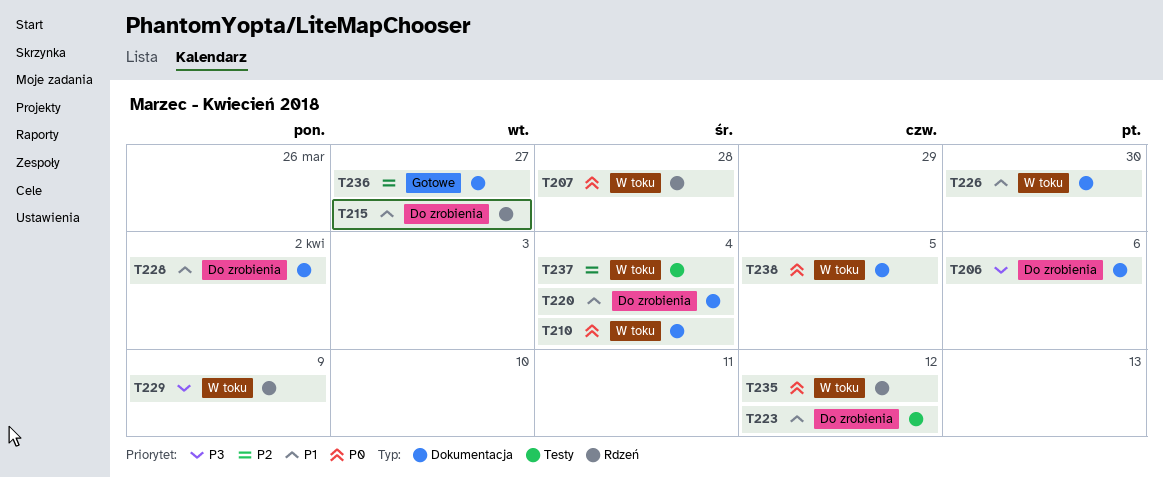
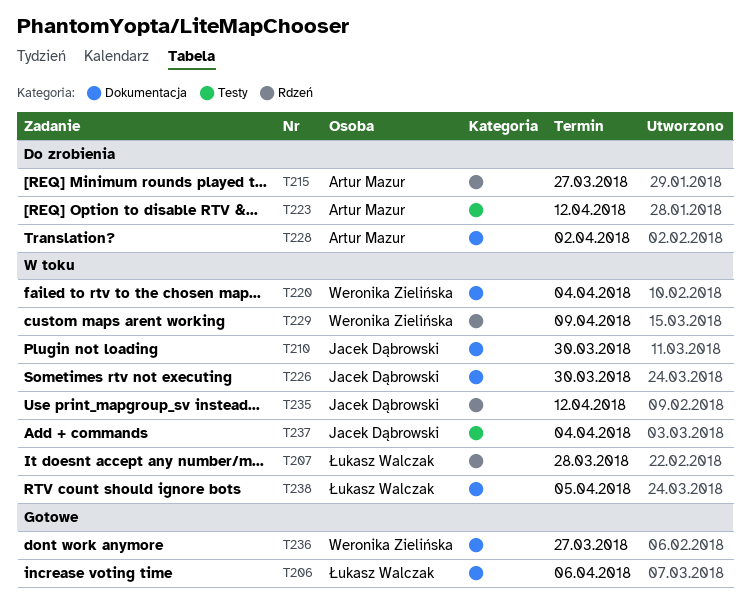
T206, status: Do zrobienia -> Gotowe
T210, due: Apr 4 -> Mar 30
T220, status: Do zrobienia -> W toku

